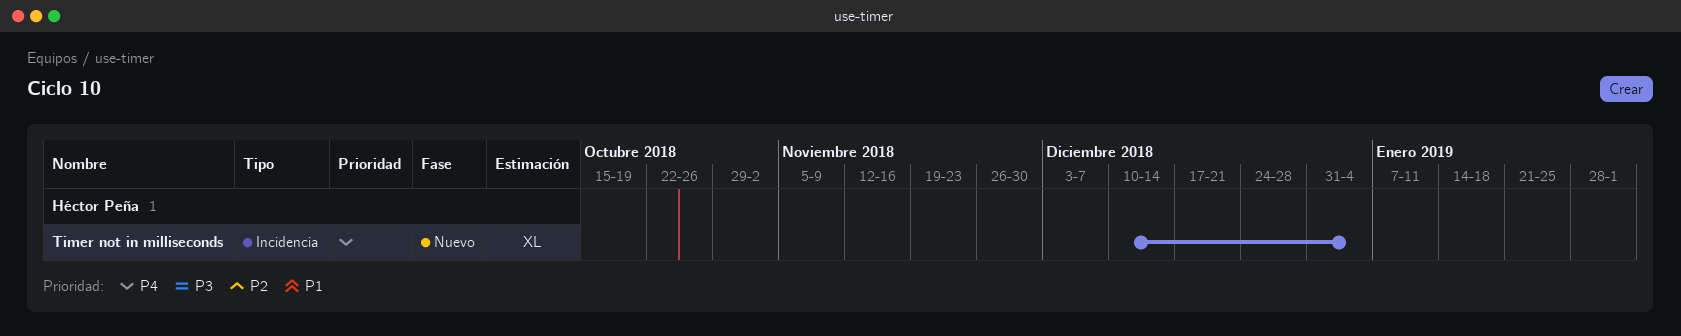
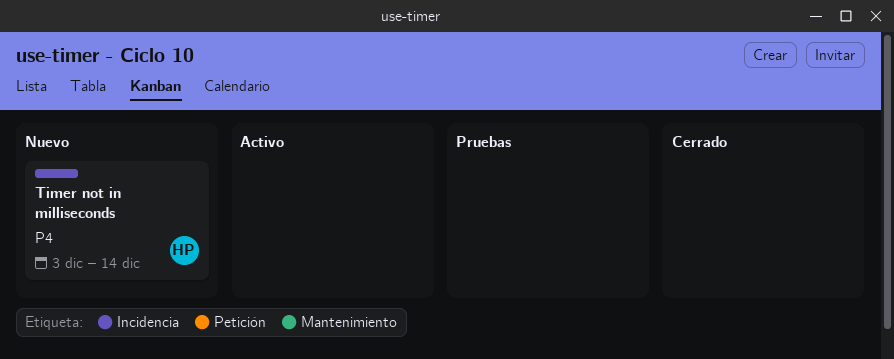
Timer not in milliseconds, start: Dec 10 -> Dec 3
Timer not in milliseconds, due: Jan 4 -> Dec 14

